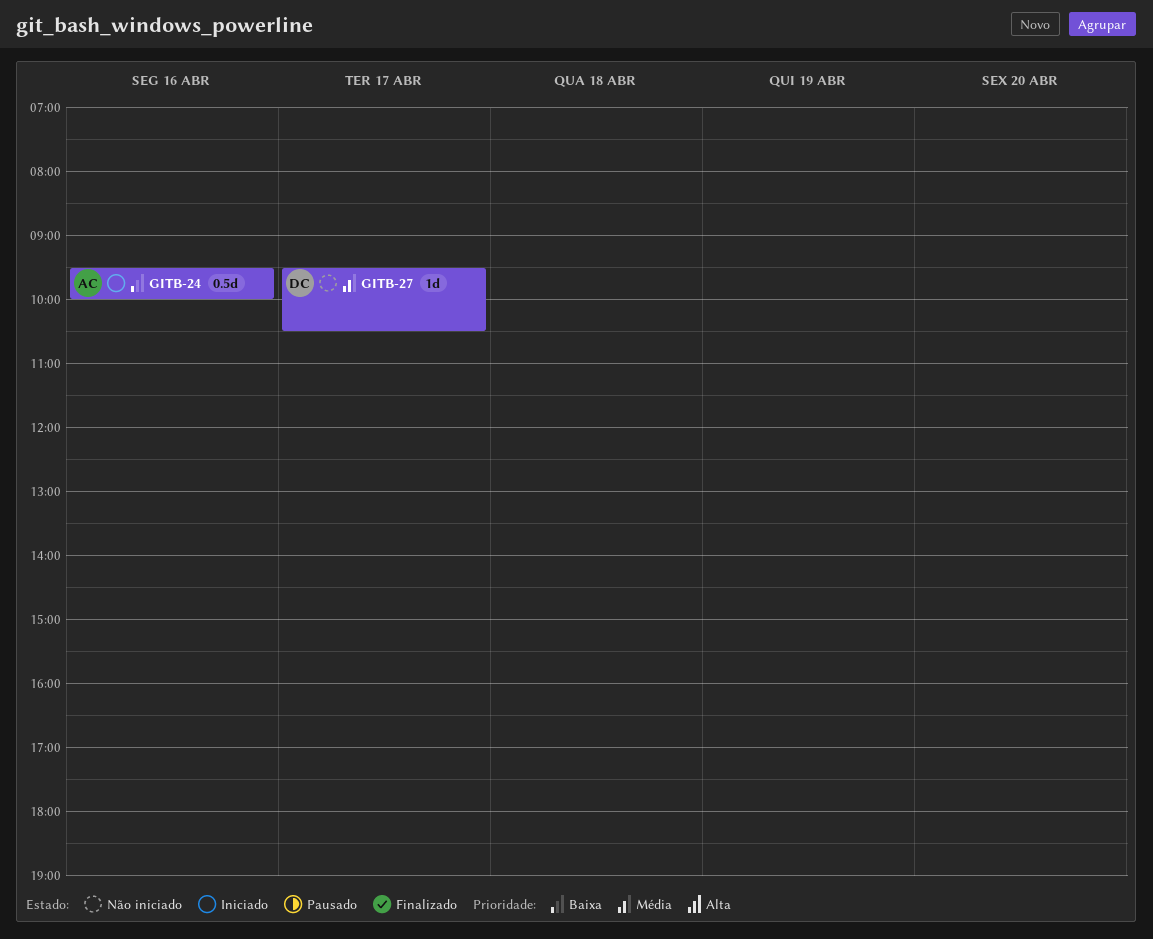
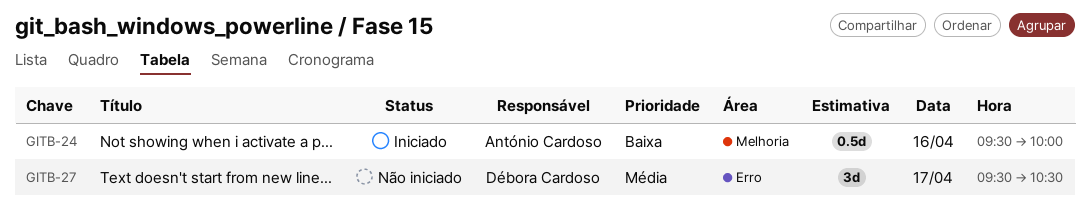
GITB-27, estimate: 1d -> 3d

